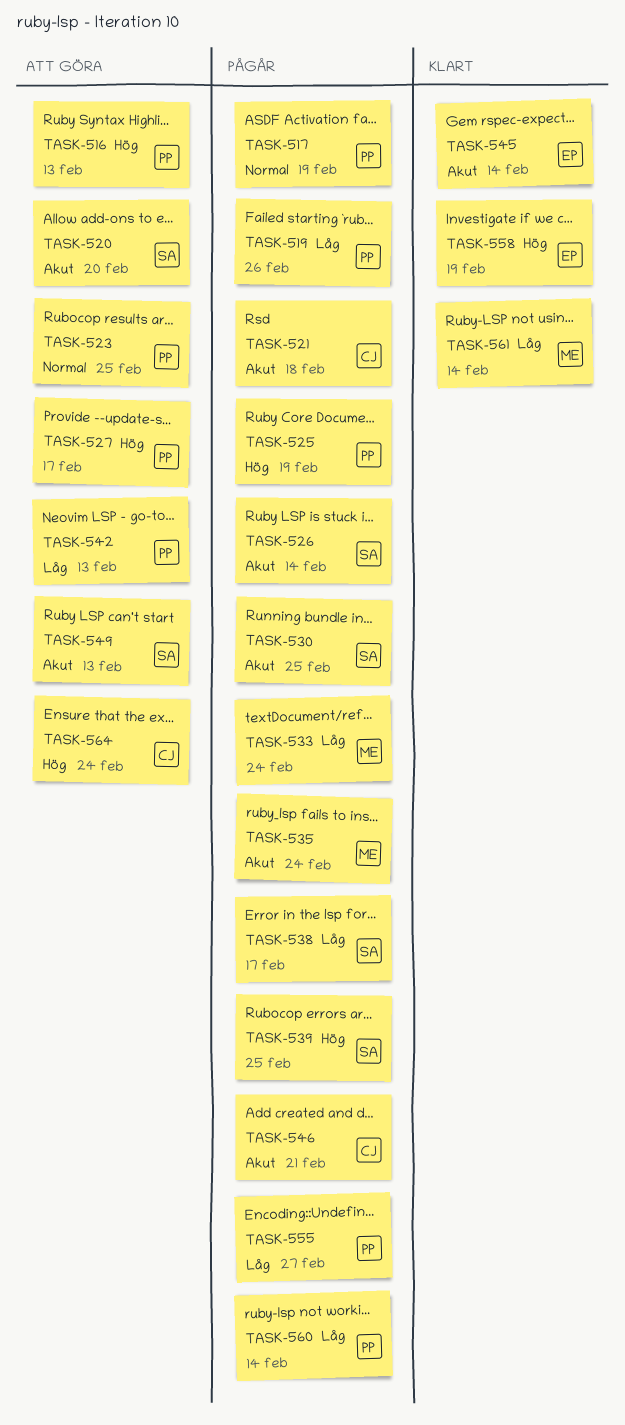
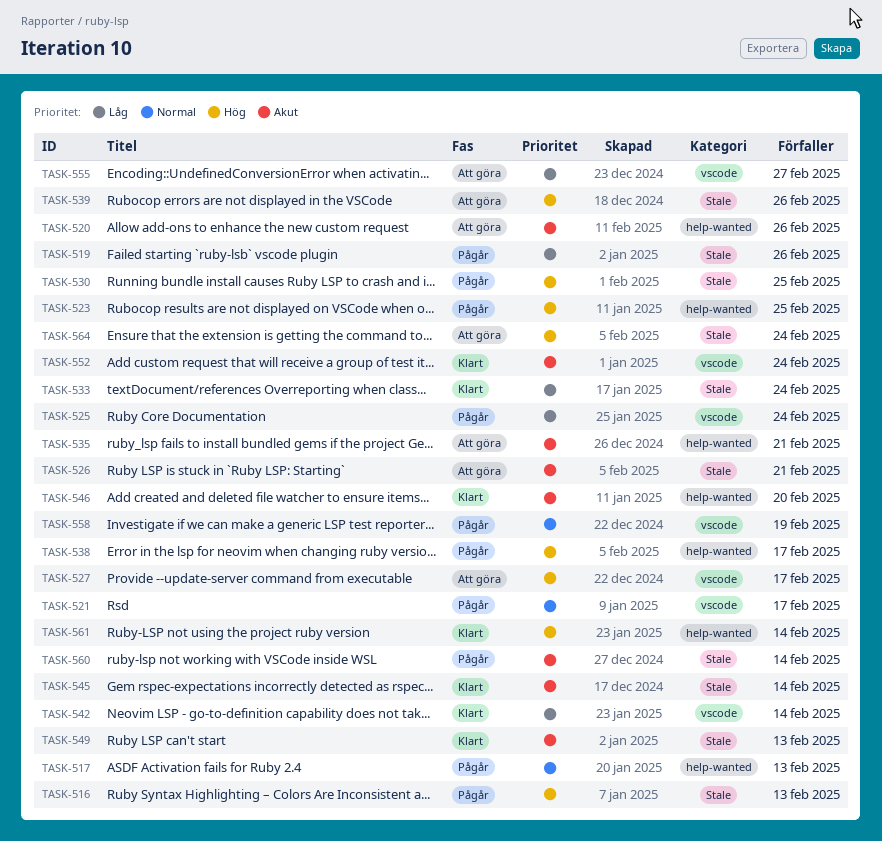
TASK-516, status: Att göra -> Pågår
TASK-517, due: Feb 19 -> Feb 13
TASK-520, due: Feb 20 -> Feb 26
TASK-521, priority: Akut -> Normal
TASK-521, due: Feb 18 -> Feb 17
TASK-523, status: Att göra -> Pågår
TASK-523, priority: Normal -> Hög
TASK-525, priority: Hög -> Låg
TASK-525, due: Feb 19 -> Feb 24
TASK-526, status: Pågår -> Att göra
TASK-526, due: Feb 14 -> Feb 21
TASK-530, priority: Akut -> Hög
TASK-533, status: Pågår -> Klart
TASK-535, status: Pågår -> Att göra
TASK-535, due: Feb 24 -> Feb 21
TASK-538, priority: Låg -> Hög
TASK-539, status: Pågår -> Att göra
TASK-539, due: Feb 25 -> Feb 26
TASK-542, status: Att göra -> Klart
TASK-542, due: Feb 13 -> Feb 14
TASK-546, status: Pågår -> Klart
TASK-546, due: Feb 21 -> Feb 20
TASK-549, status: Att göra -> Klart
TASK-552: none -> present
TASK-555, status: Pågår -> Att göra
TASK-558, status: Klart -> Pågår
TASK-558, priority: Hög -> Normal
TASK-560, priority: Låg -> Akut
TASK-561, priority: Låg -> Hög

